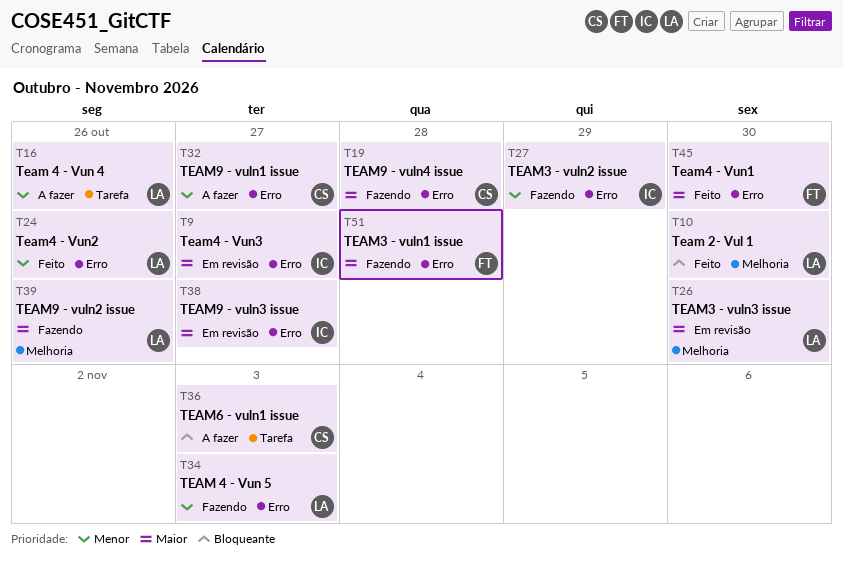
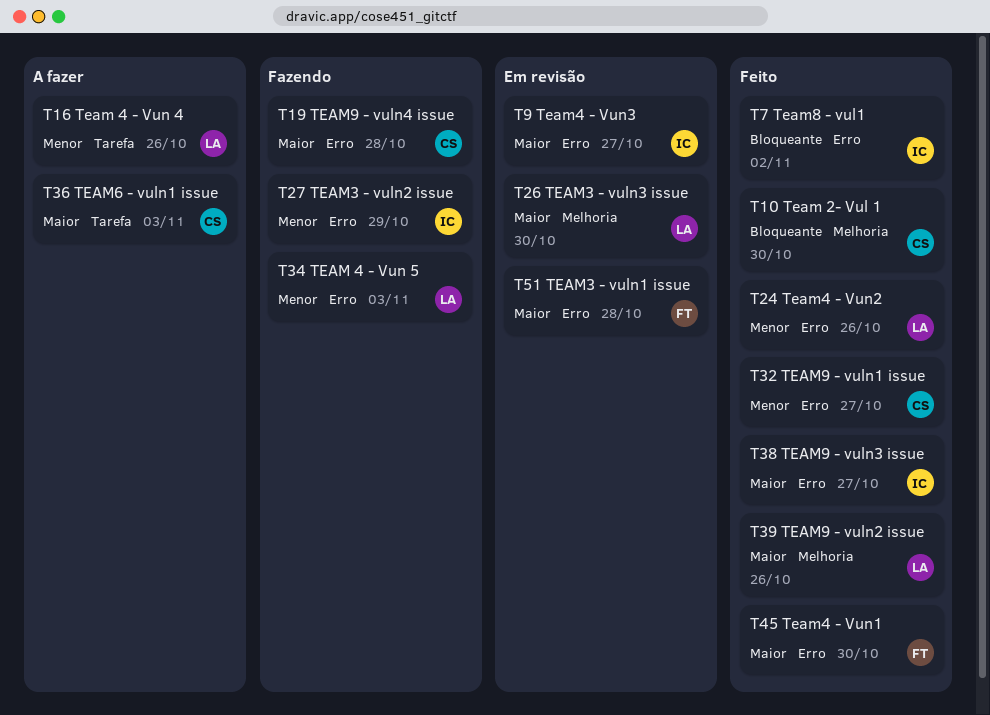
T7: none -> present
T10, owner: LA -> CS
T32, status: A fazer -> Feito
T36, priority: Bloqueante -> Maior
T38, status: Em revisão -> Feito
T39, status: Fazendo -> Feito
T51, status: Fazendo -> Em revisão

